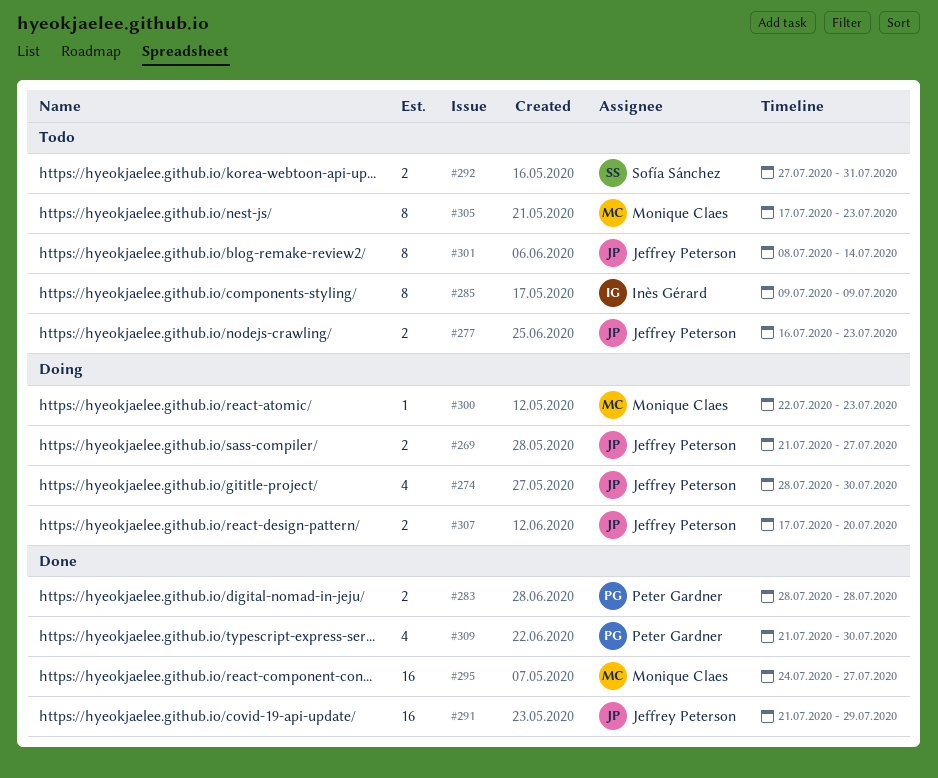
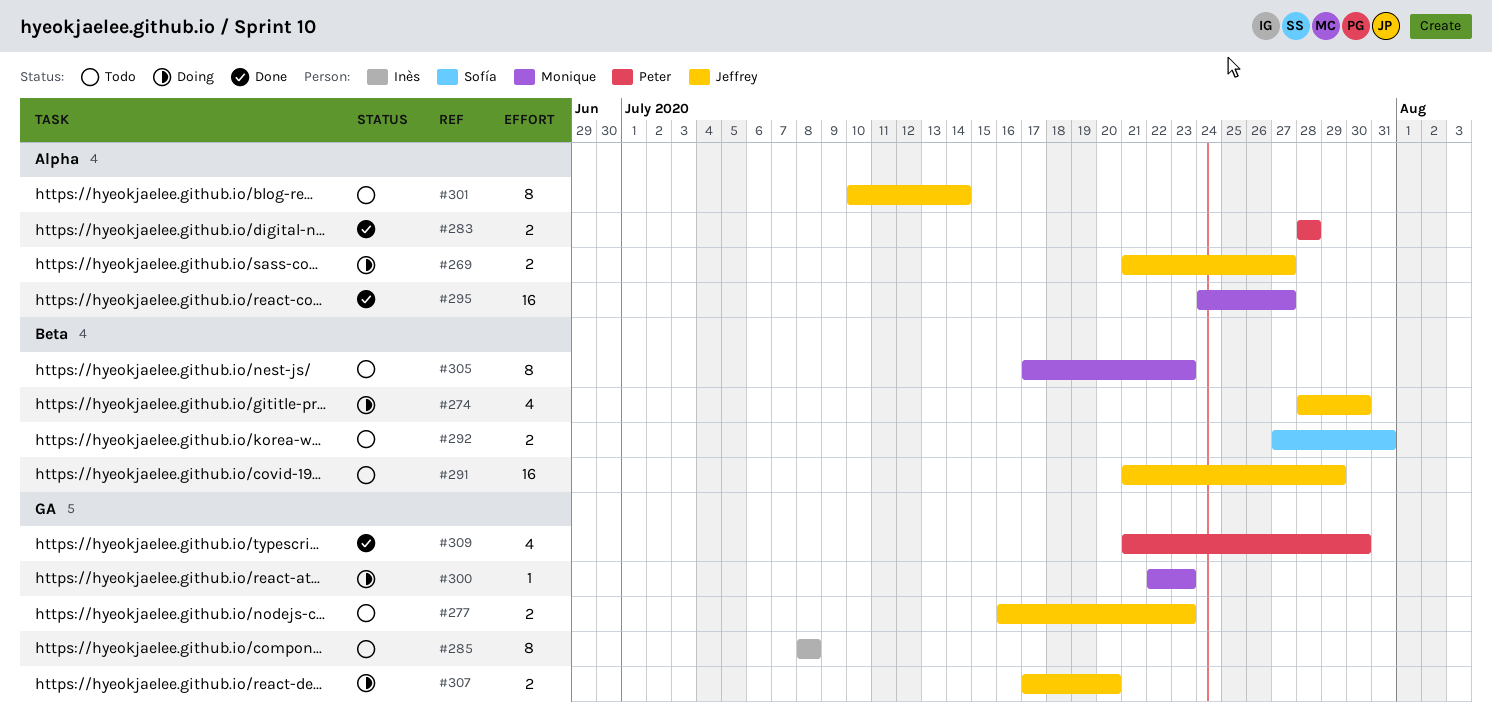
#285, start: Jul 9 -> Jul 8
#285, due: Jul 9 -> Jul 8
#291, status: Done -> Todo
#301, start: Jul 8 -> Jul 10

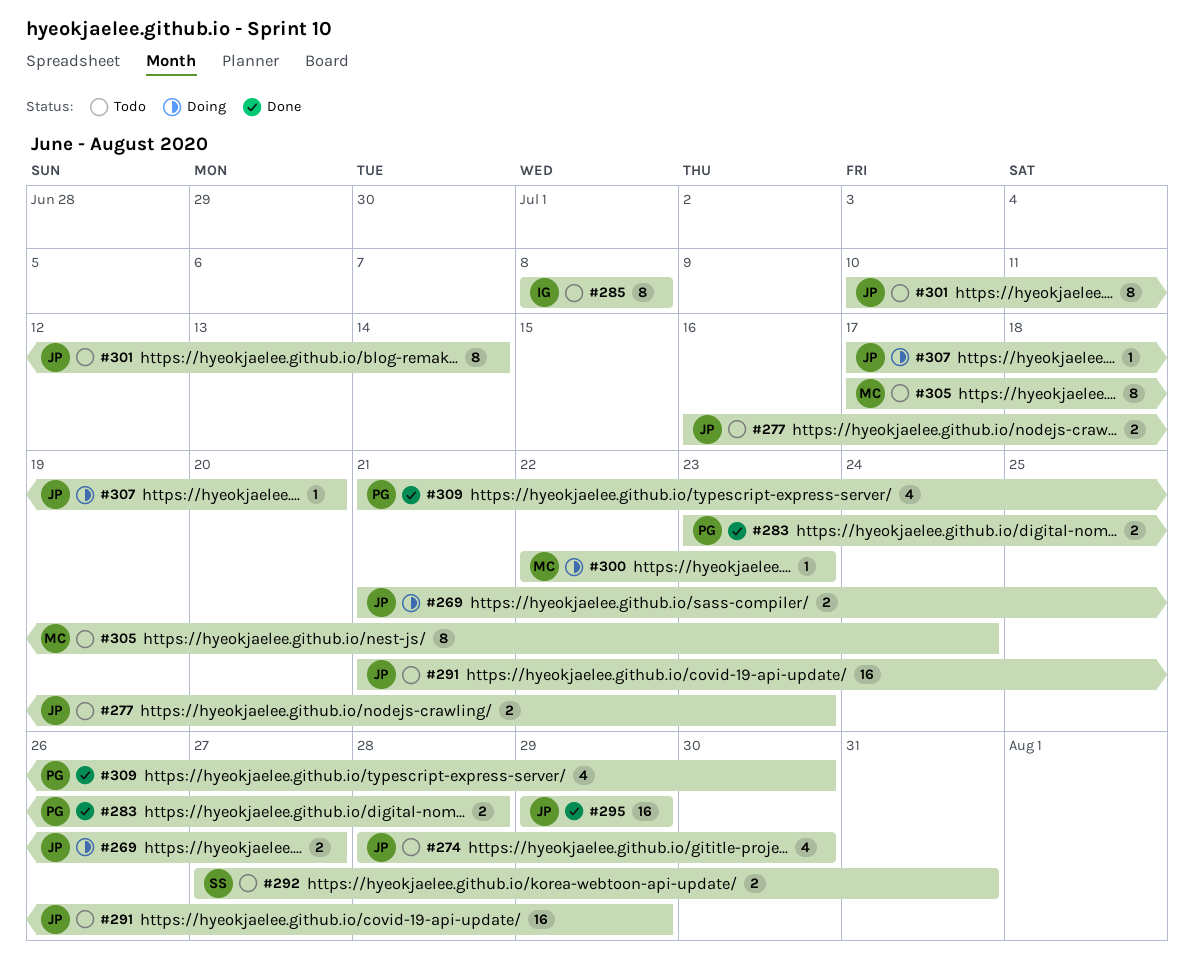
#274, status: Doing -> Todo
#283, start: Jul 28 -> Jul 23
#295, owner: Monique -> Jeffrey
#295, start: Jul 24 -> Jul 29
#295, due: Jul 27 -> Jul 29
#305, due: Jul 23 -> Jul 24
#307, estimate: 2 -> 1

